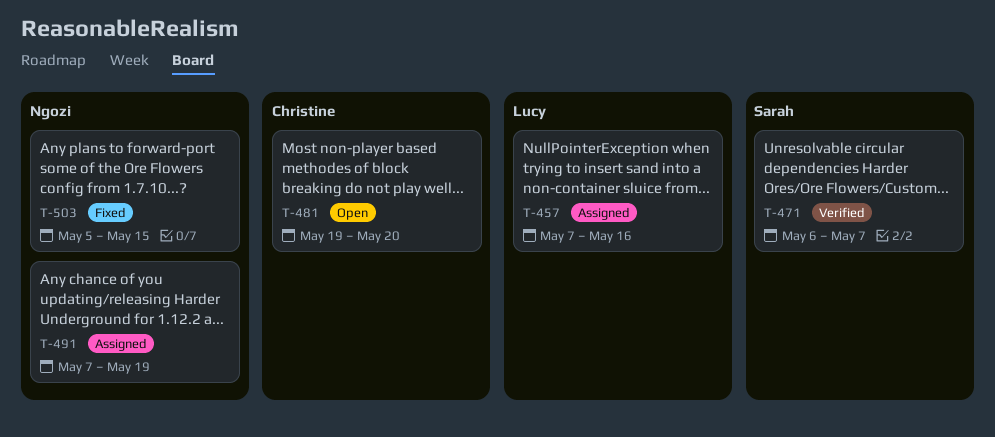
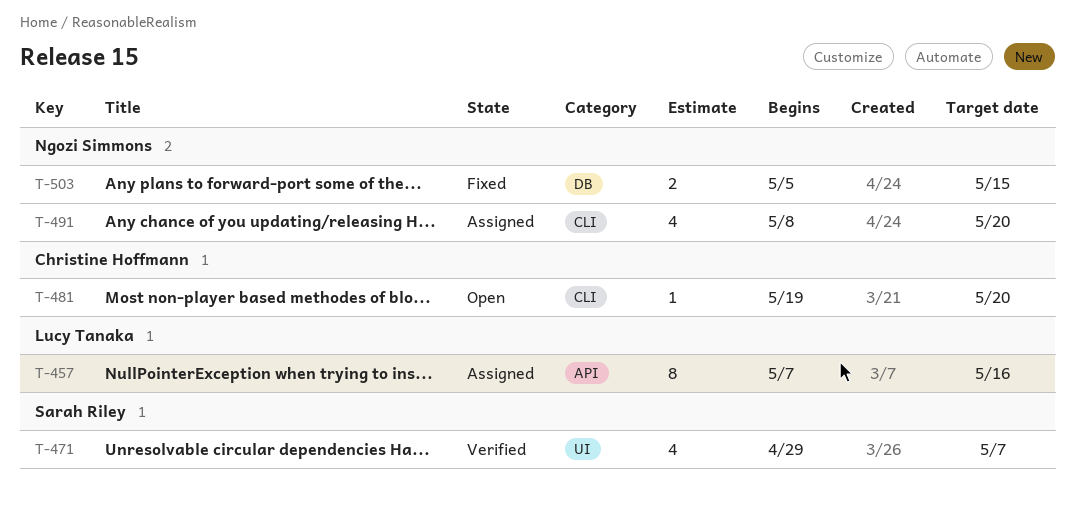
T-471, start: May 6 -> Apr 29
T-491, start: May 7 -> May 8
T-491, due: May 19 -> May 20

